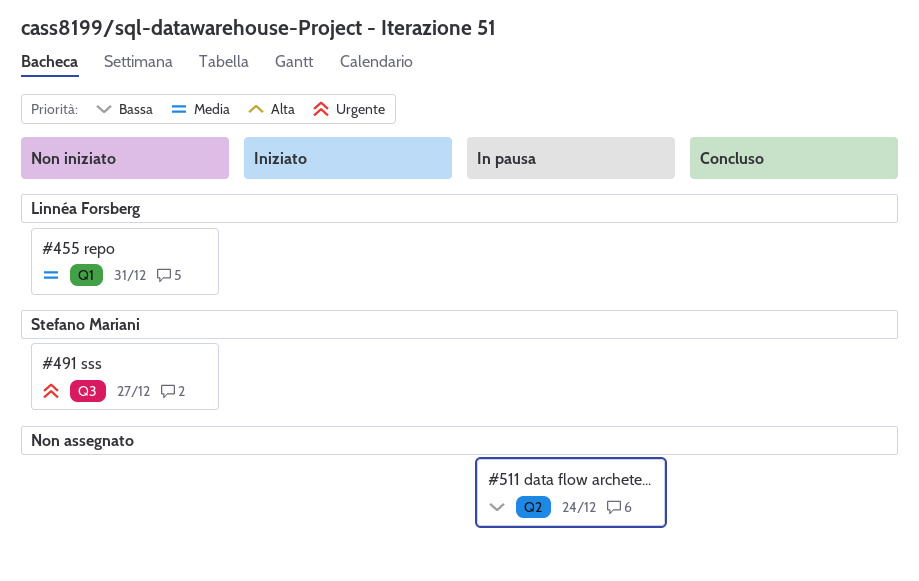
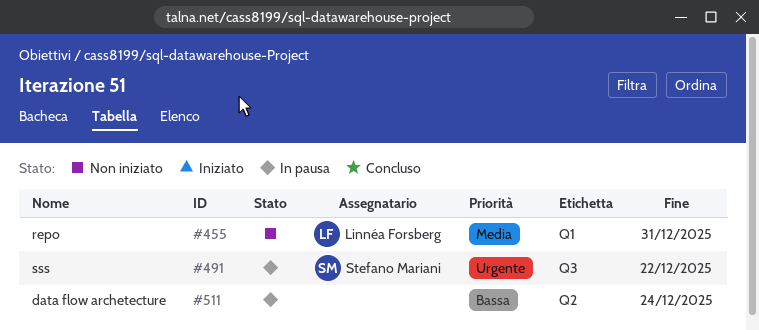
#491, status: Non iniziato -> In pausa
#491, due: Dec 27 -> Dec 22

